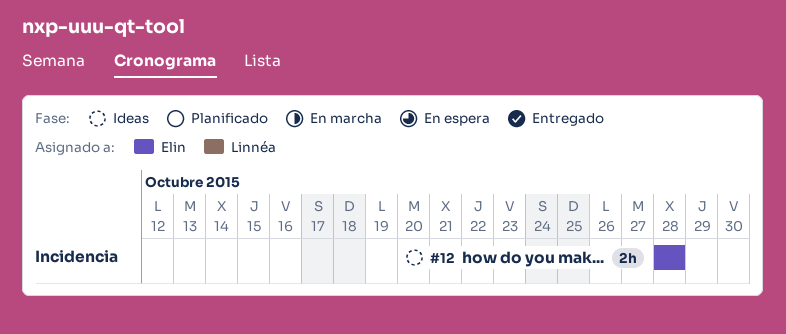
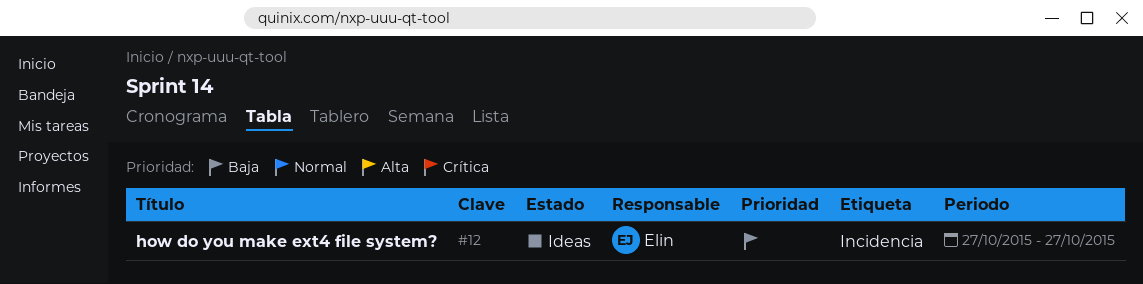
#12, start: Oct 28 -> Oct 27
#12, due: Oct 28 -> Oct 27

